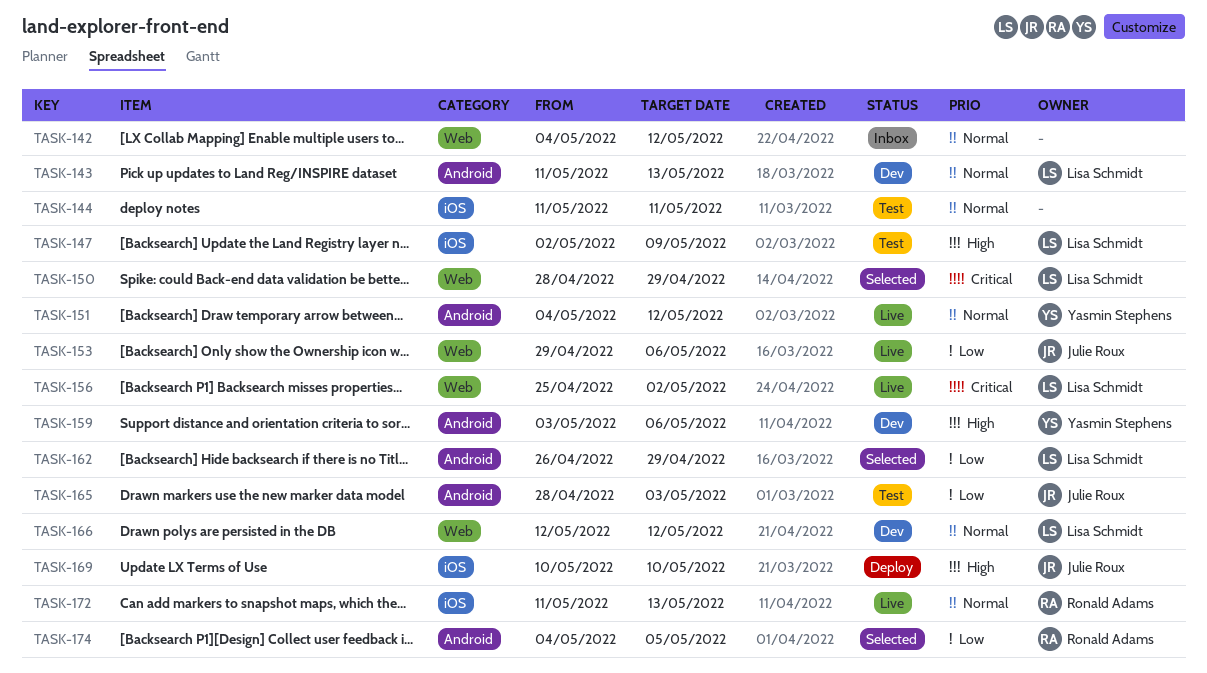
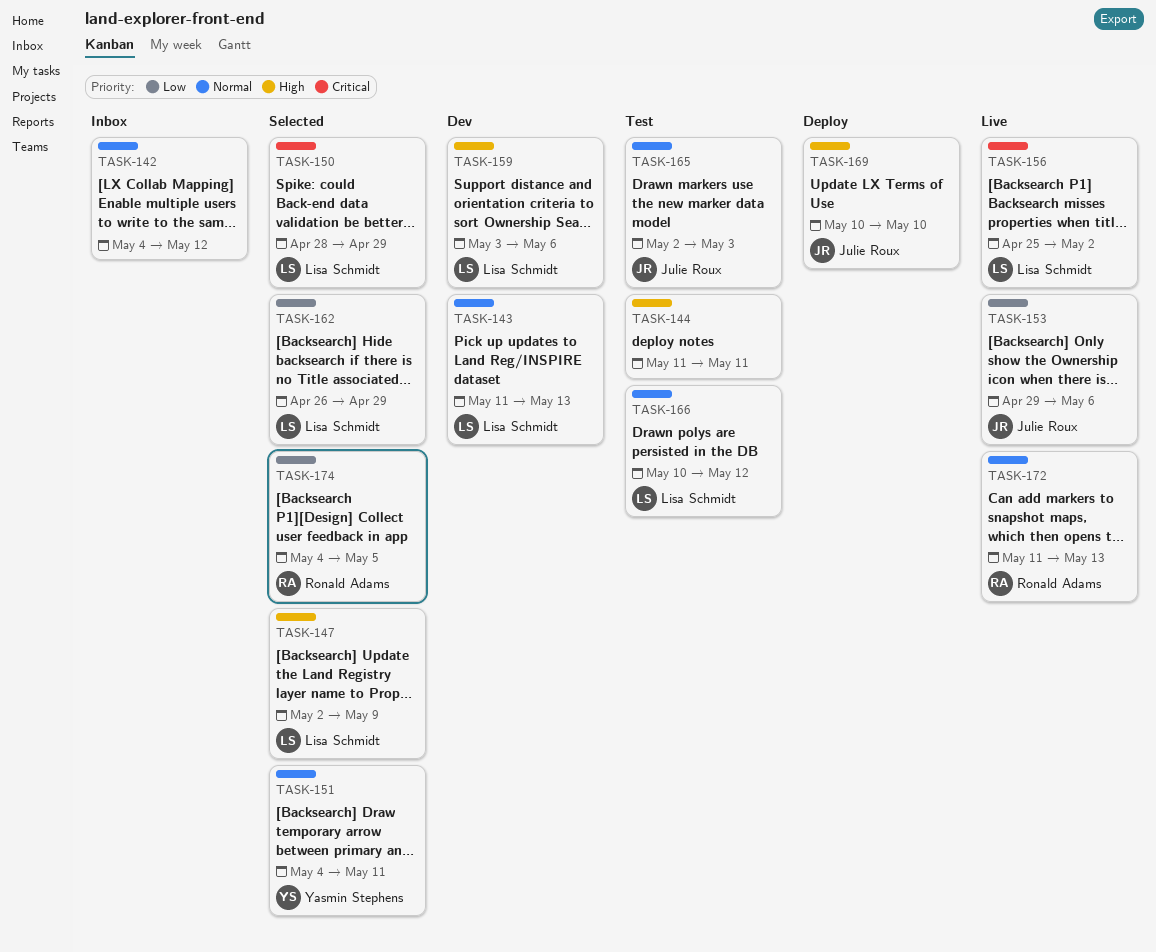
TASK-144, priority: Normal -> High
TASK-147, status: Test -> Selected
TASK-151, status: Live -> Selected
TASK-151, due: May 12 -> May 11
TASK-159, owner: Yasmin Stephens -> Lisa Schmidt
TASK-165, priority: Low -> Normal
TASK-165, start: Apr 28 -> May 2
TASK-166, status: Dev -> Test
TASK-166, start: May 12 -> May 10

